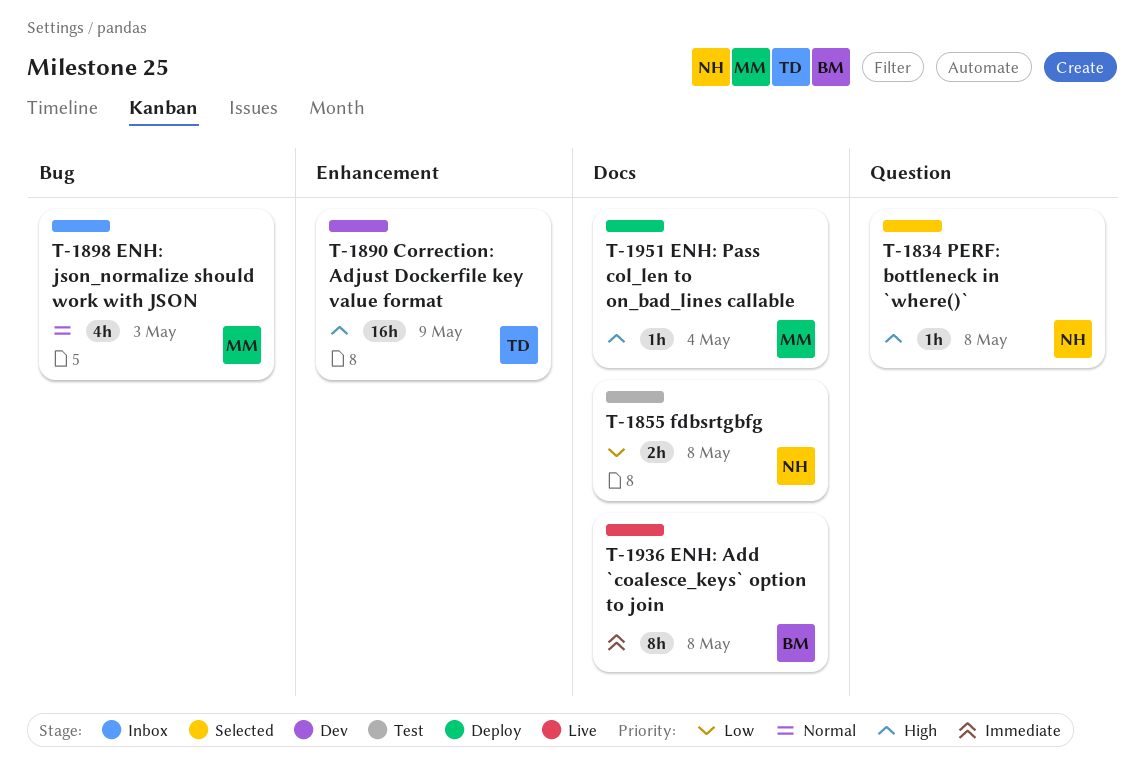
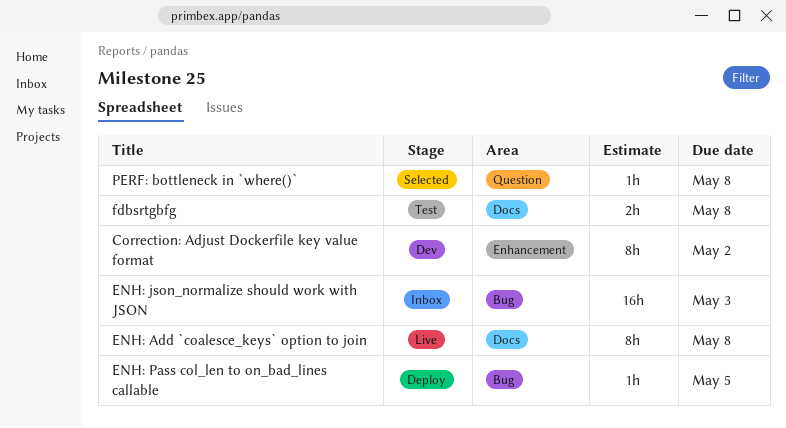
Correction: Adjust Dockerfile key value format, estimate: 16h -> 8h
Correction: Adjust Dockerfile key value format, due: May 9 -> May 2
ENH: json_normalize should work with JSON, estimate: 4h -> 16h
ENH: Pass col_len to on_bad_lines callable, label: Docs -> Bug
ENH: Pass col_len to on_bad_lines callable, due: May 4 -> May 5

